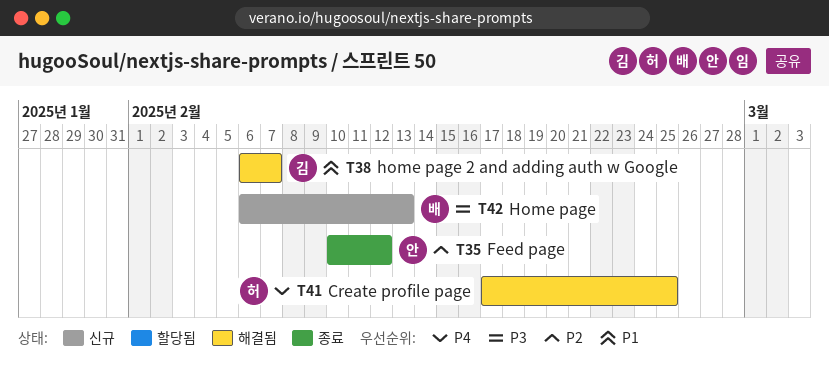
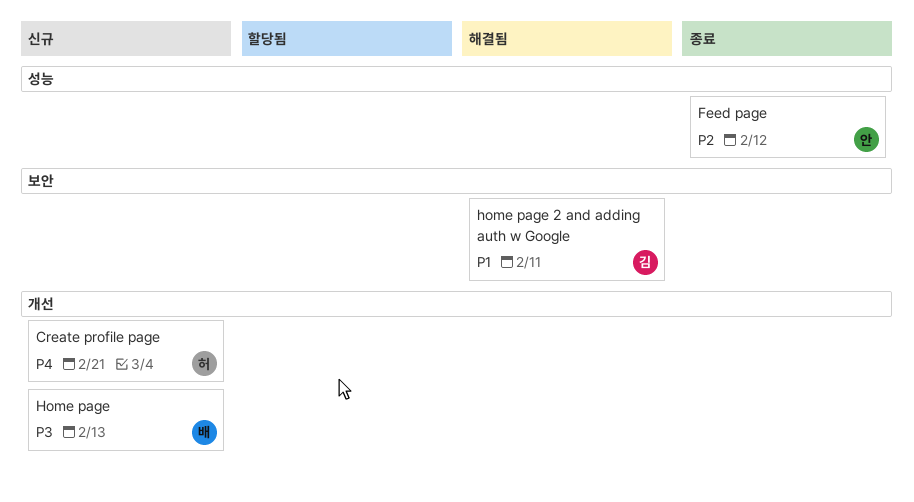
Create profile page, status: 해결됨 -> 신규
Create profile page, due: Feb 25 -> Feb 21
home page 2 and adding auth w Google, due: Feb 7 -> Feb 11

